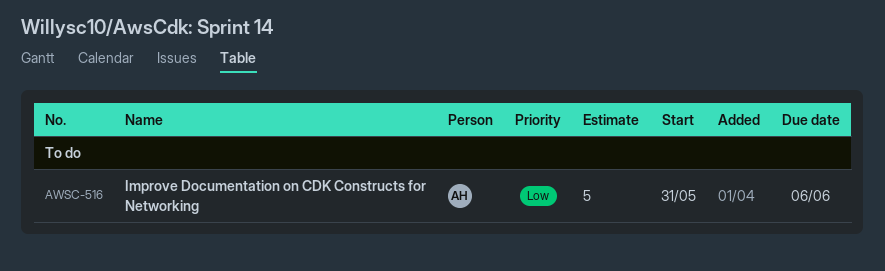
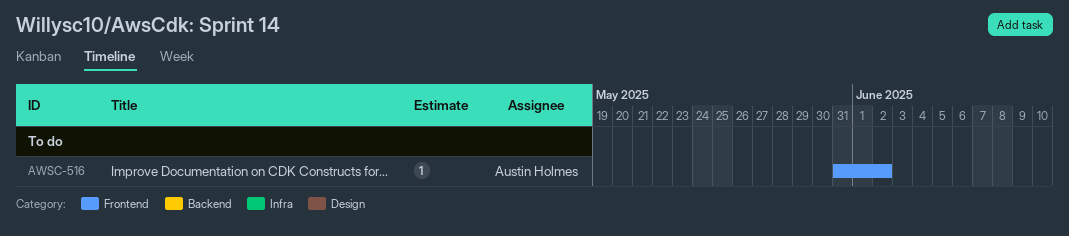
AWSC-516, estimate: 5 -> 1
AWSC-516, due: Jun 6 -> Jun 2

